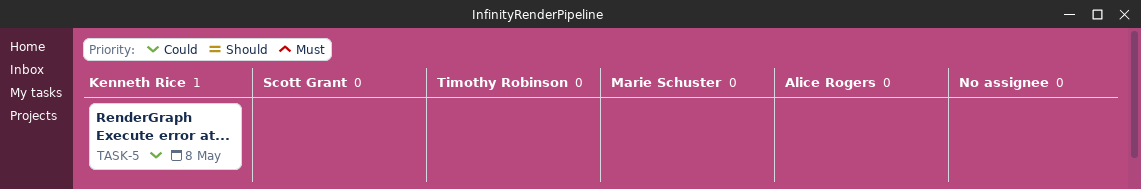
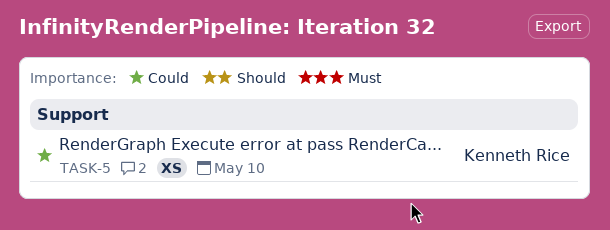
TASK-5, due: May 8 -> May 10

